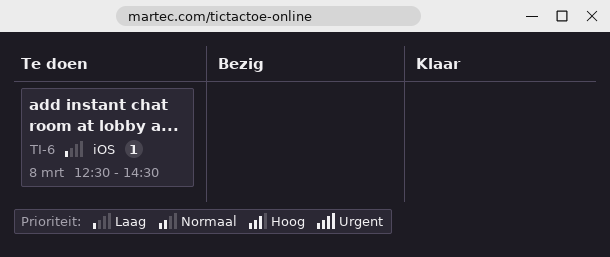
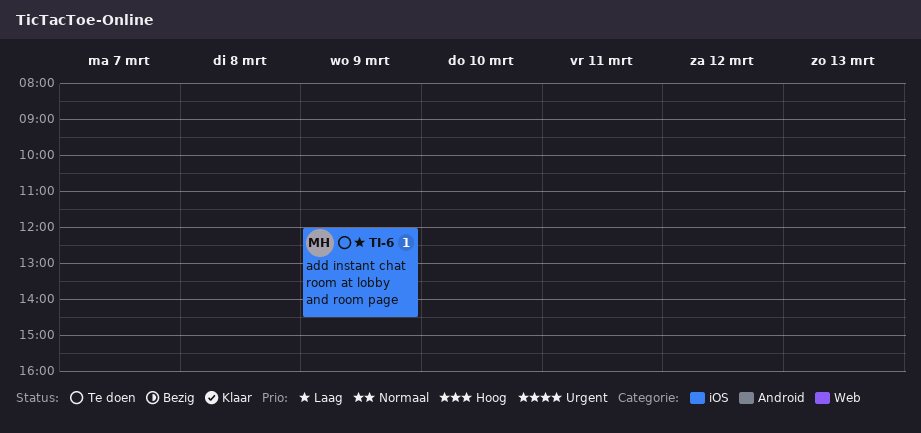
TI-6, day: Mar 8 -> Mar 9
TI-6, begins: 12:30 -> 12:00

